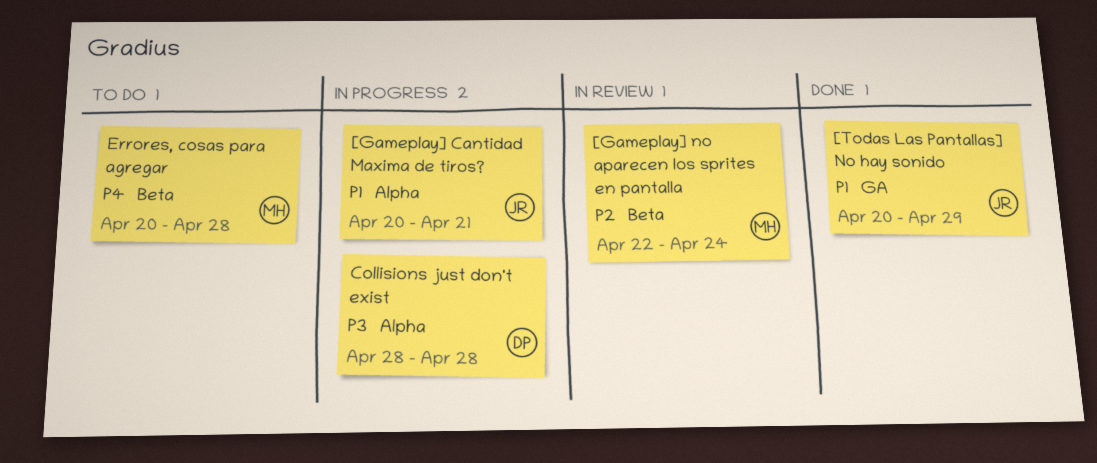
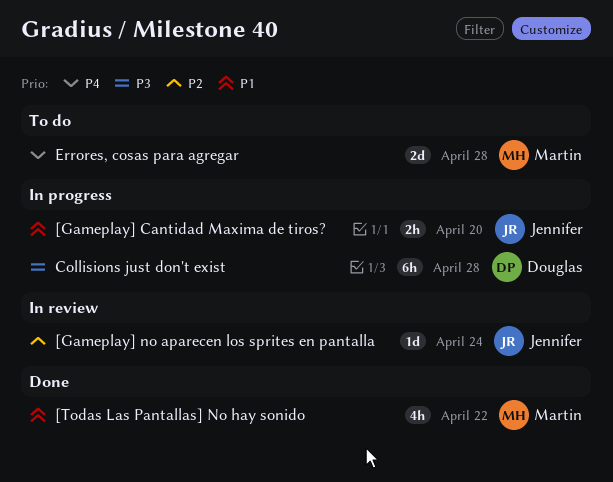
[Gameplay] Cantidad Maxima de tiros?, due: Apr 21 -> Apr 20
[Gameplay] no aparecen los sprites en pantalla, owner: Martin -> Jennifer
[Todas Las Pantallas] No hay sonido, owner: Jennifer -> Martin
[Todas Las Pantallas] No hay sonido, due: Apr 29 -> Apr 22

